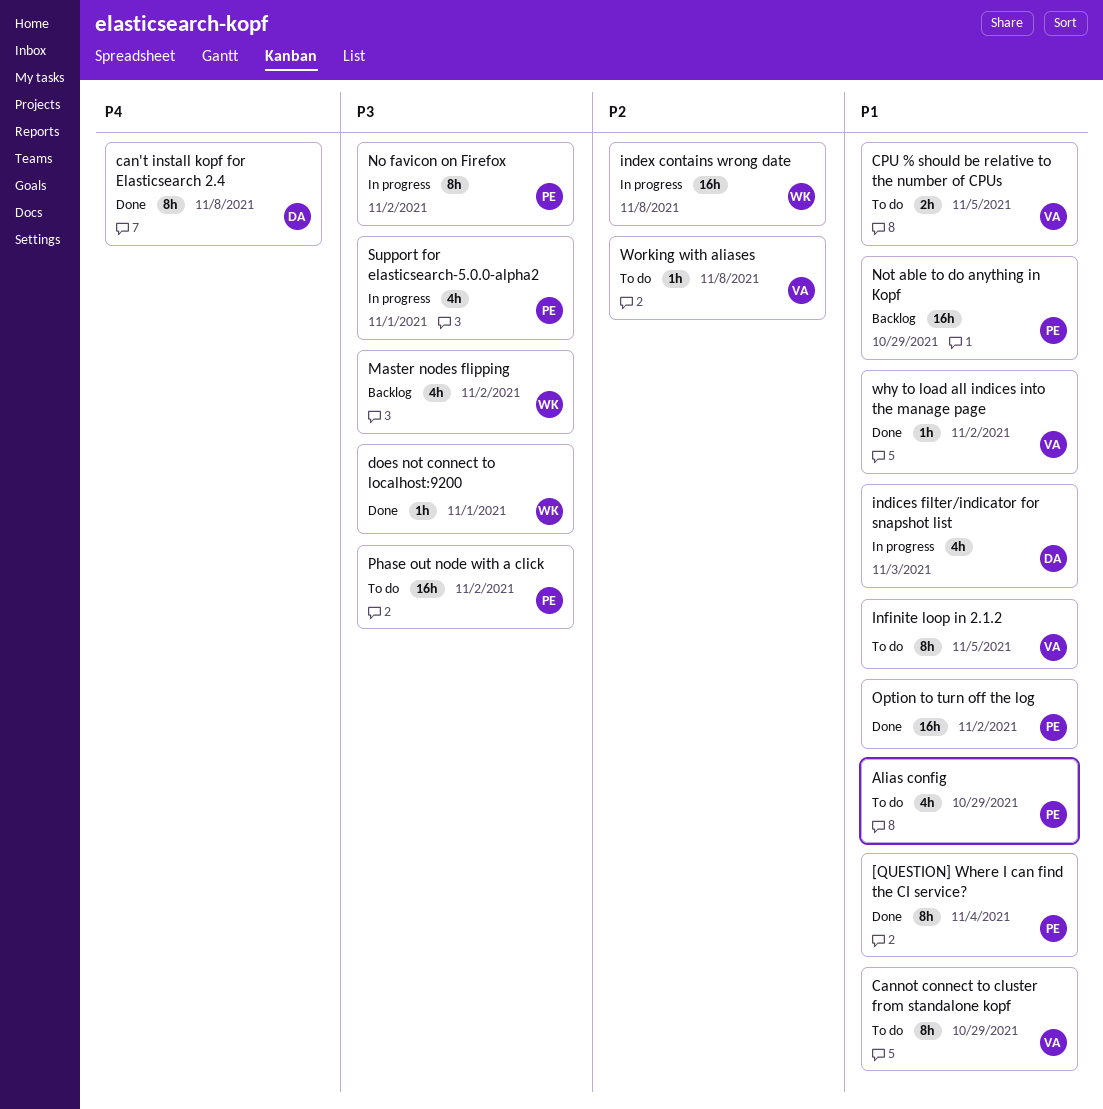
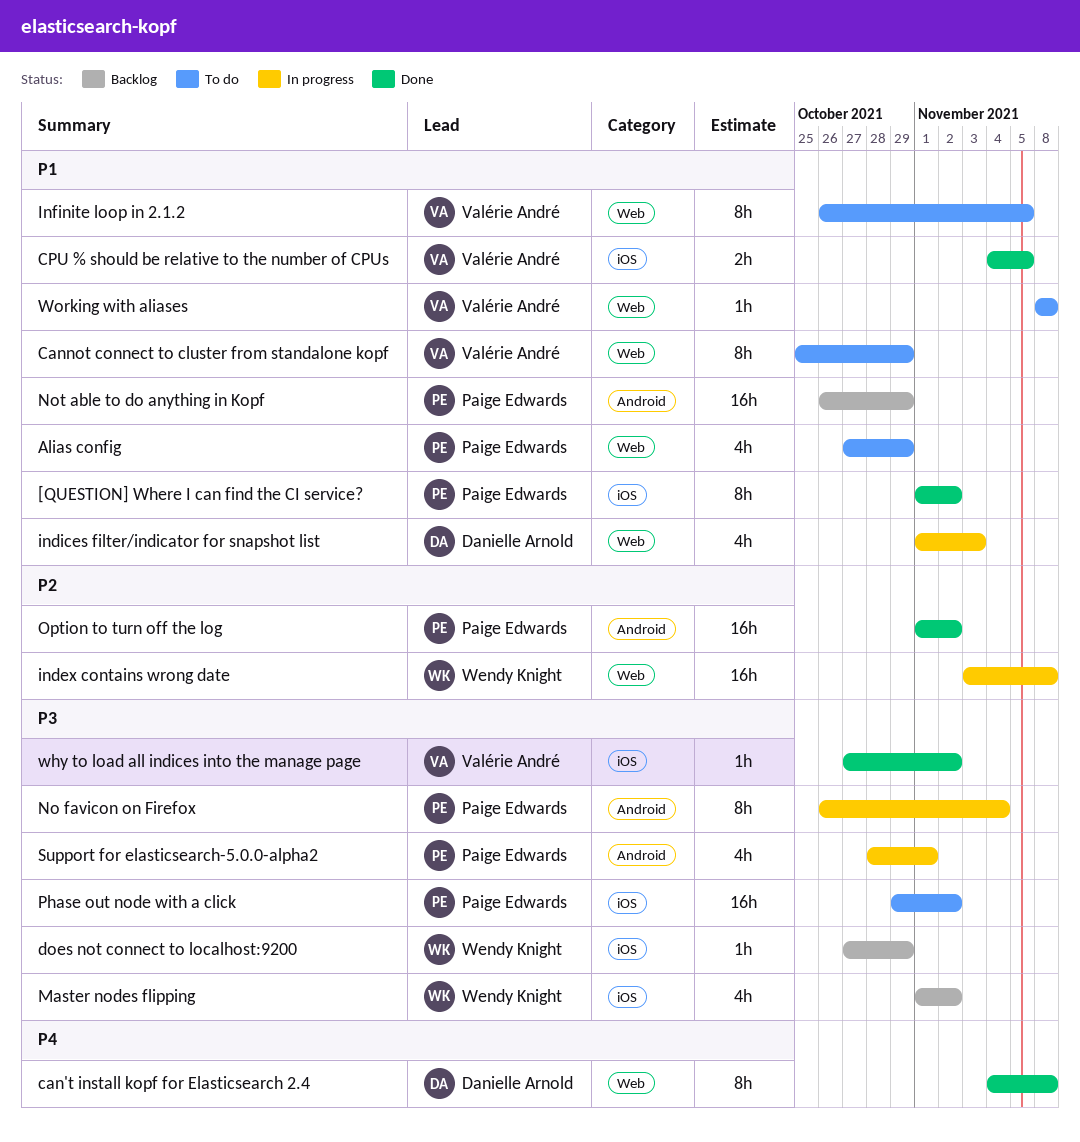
[QUESTION] Where I can find the CI service?, due: Nov 4 -> Nov 2
CPU % should be relative to the number of CPUs, status: To do -> Done
does not connect to localhost:9200, status: Done -> Backlog
does not connect to localhost:9200, due: Nov 1 -> Oct 29
No favicon on Firefox, due: Nov 2 -> Nov 4
Option to turn off the log, priority: P1 -> P2
why to load all indices into the manage page, priority: P1 -> P3
Working with aliases, priority: P2 -> P1

